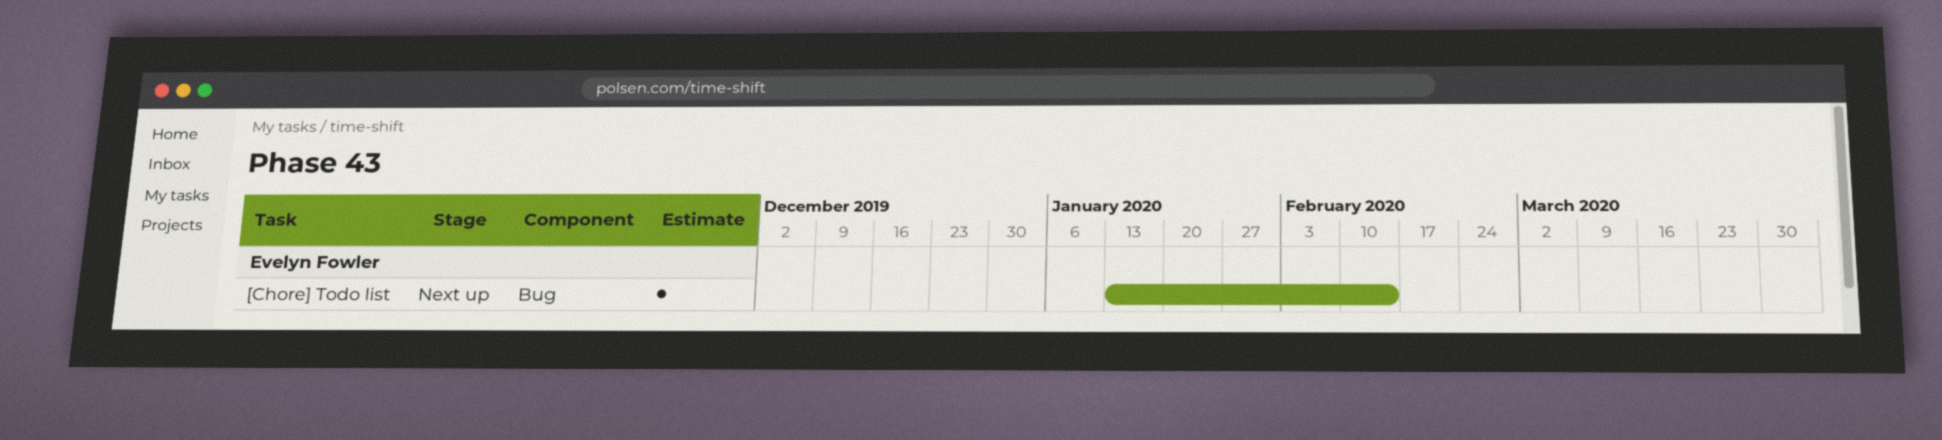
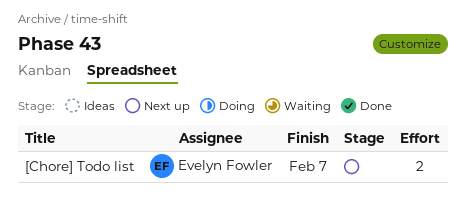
[Chore] Todo list, estimate: 1 -> 2
[Chore] Todo list, due: Feb 14 -> Feb 7

